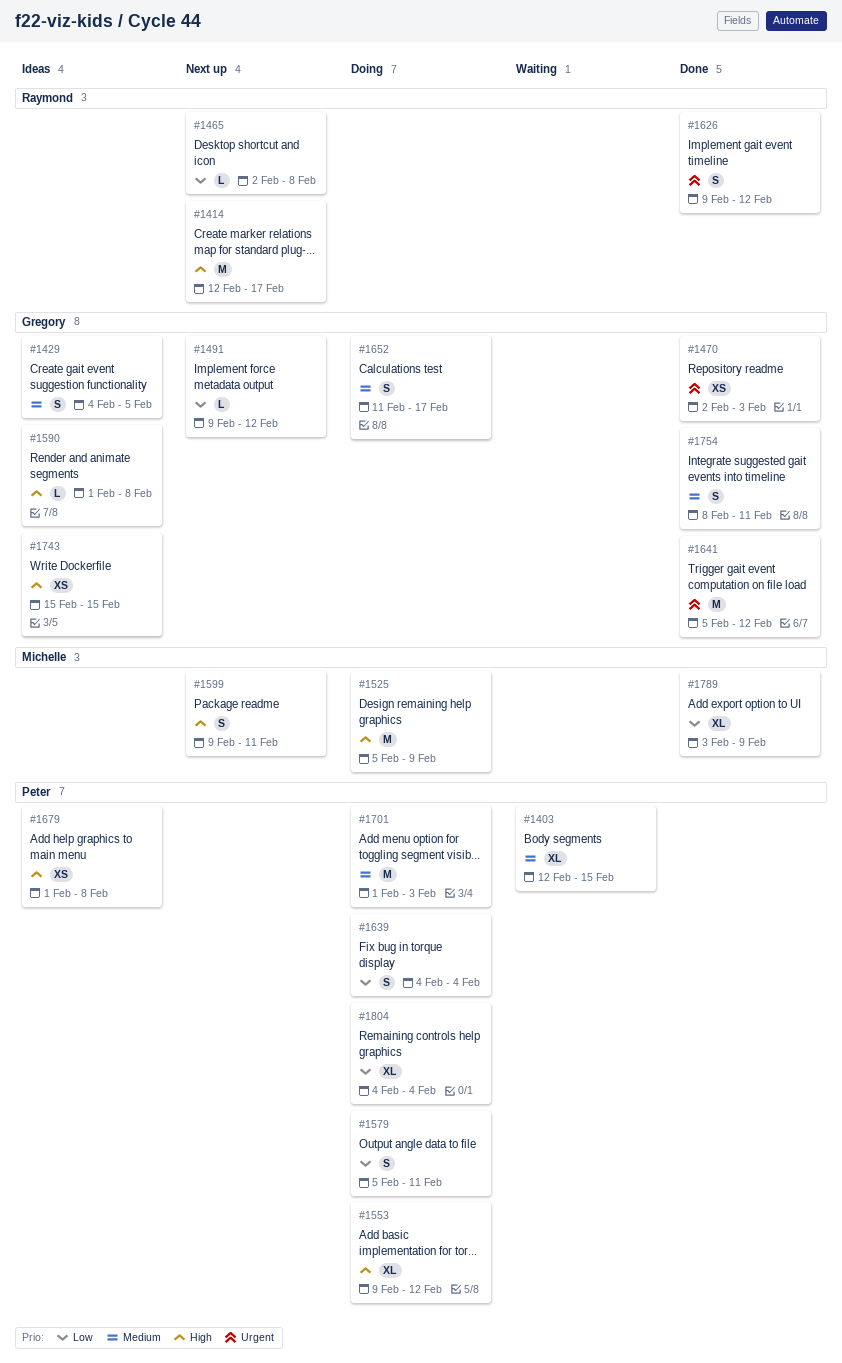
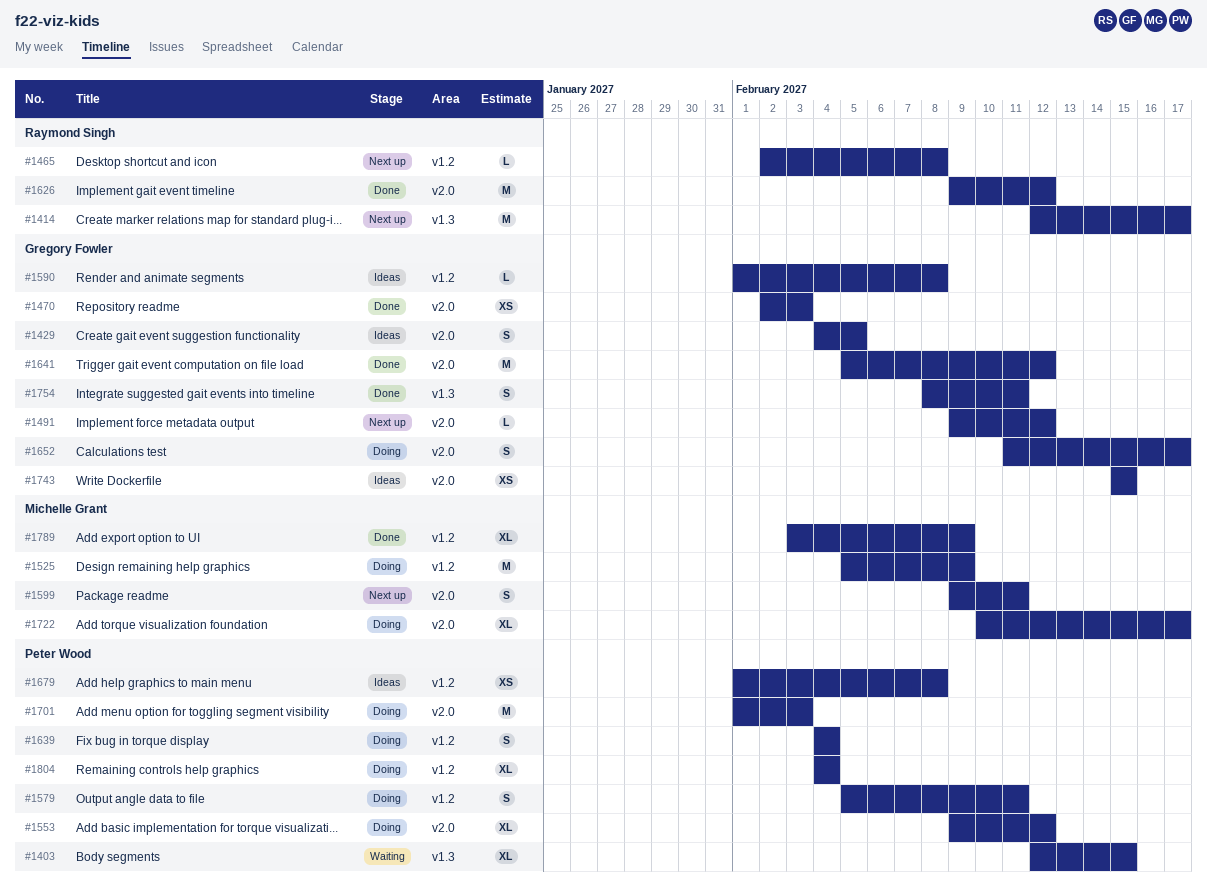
#1626, estimate: S -> M
#1722: none -> present

